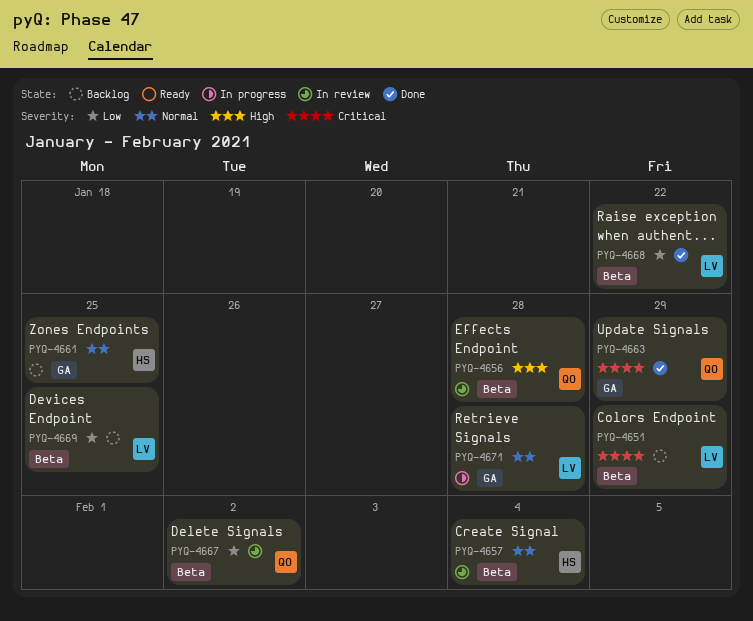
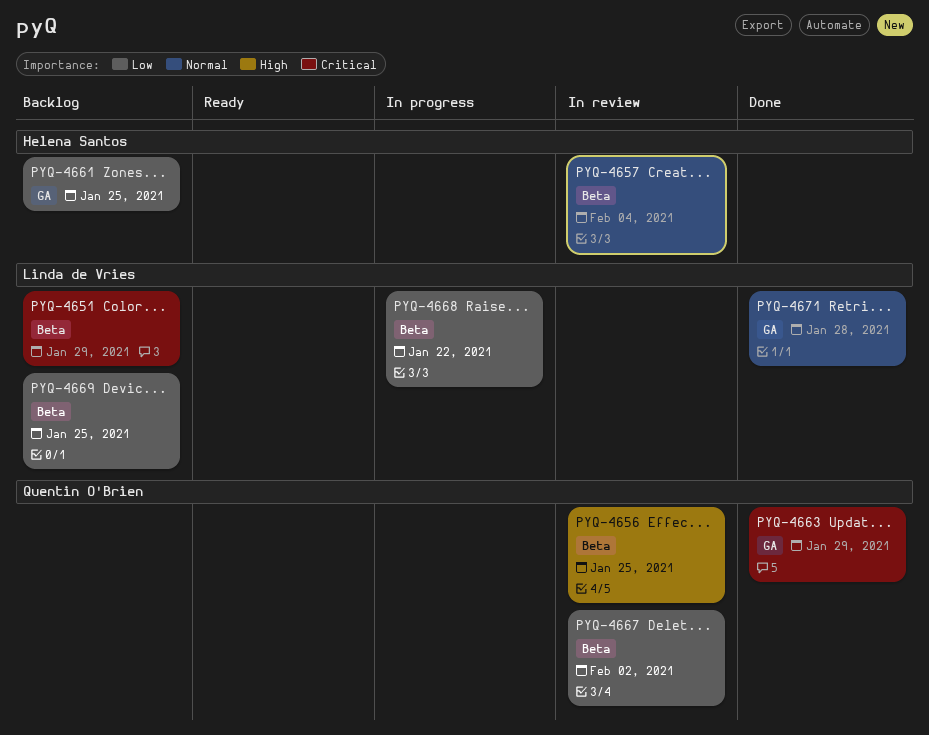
PYQ-4656, due: Jan 28 -> Jan 25
PYQ-4661, priority: Normal -> Low
PYQ-4668, status: Done -> In progress
PYQ-4671, status: In progress -> Done

